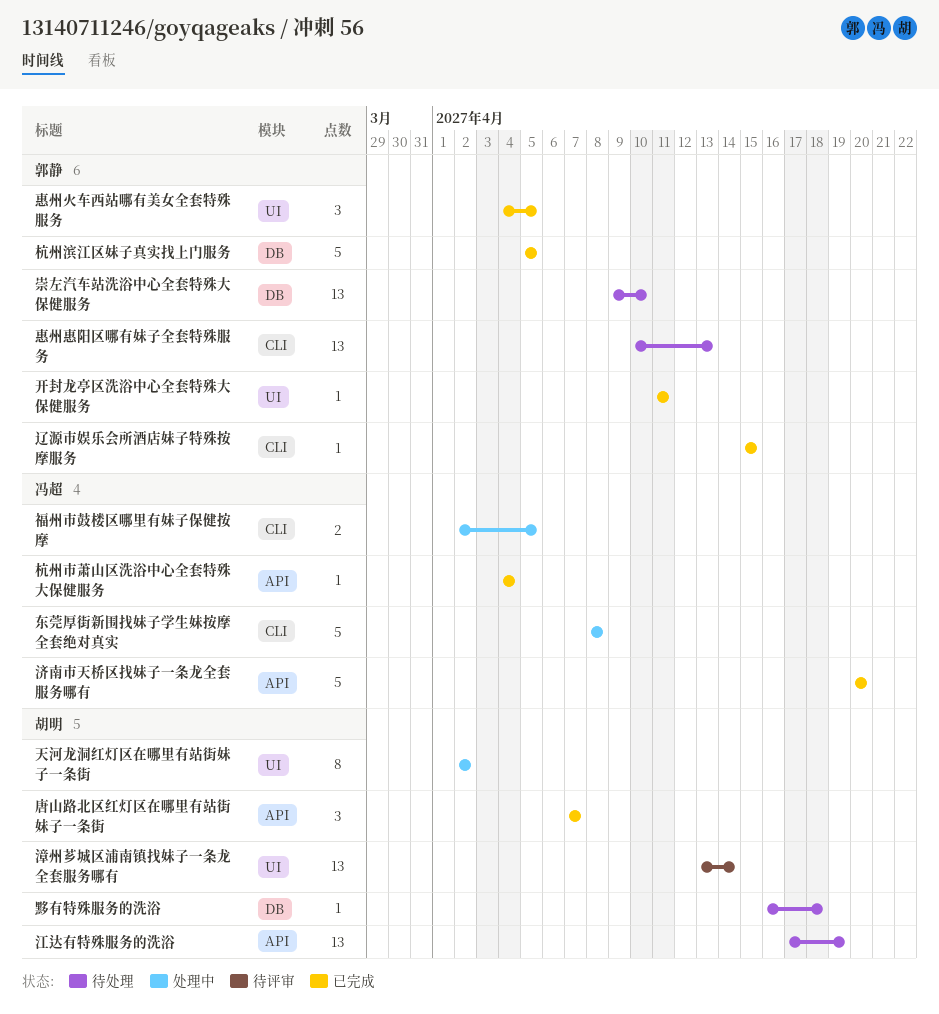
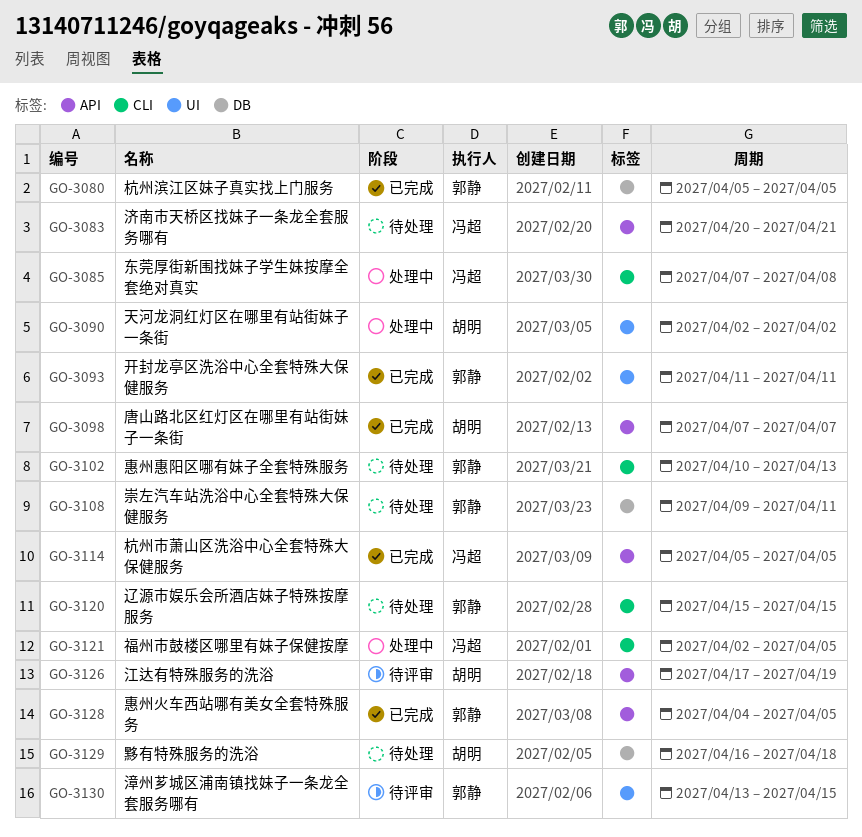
东莞厚街新围找妹子学生妹按摩全套绝对真实, start: Apr 8 -> Apr 7
崇左汽车站洗浴中心全套特殊大保健服务, due: Apr 10 -> Apr 11
惠州火车西站哪有美女全套特殊服务, label: UI -> API
杭州市萧山区洗浴中心全套特殊大保健服务, start: Apr 4 -> Apr 5
杭州市萧山区洗浴中心全套特殊大保健服务, due: Apr 4 -> Apr 5
江达有特殊服务的洗浴, status: 待处理 -> 待评审
济南市天桥区找妹子一条龙全套服务哪有, status: 已完成 -> 待处理
济南市天桥区找妹子一条龙全套服务哪有, due: Apr 20 -> Apr 21
漳州芗城区浦南镇找妹子一条龙全套服务哪有, owner: 胡明 -> 郭静
漳州芗城区浦南镇找妹子一条龙全套服务哪有, due: Apr 14 -> Apr 15
辽源市娱乐会所酒店妹子特殊按摩服务, status: 已完成 -> 待处理

